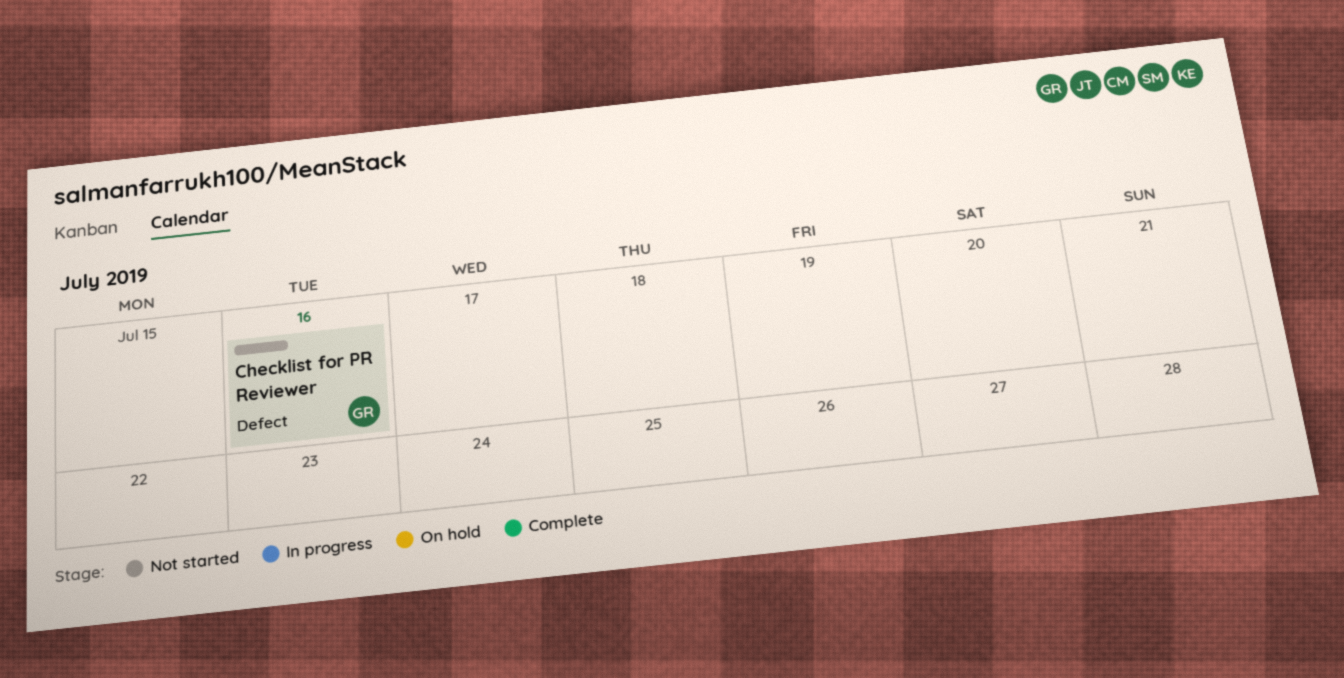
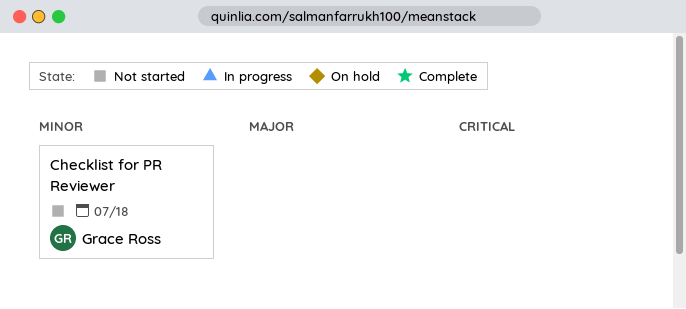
Checklist for PR Reviewer, due: Jul 16 -> Jul 18

